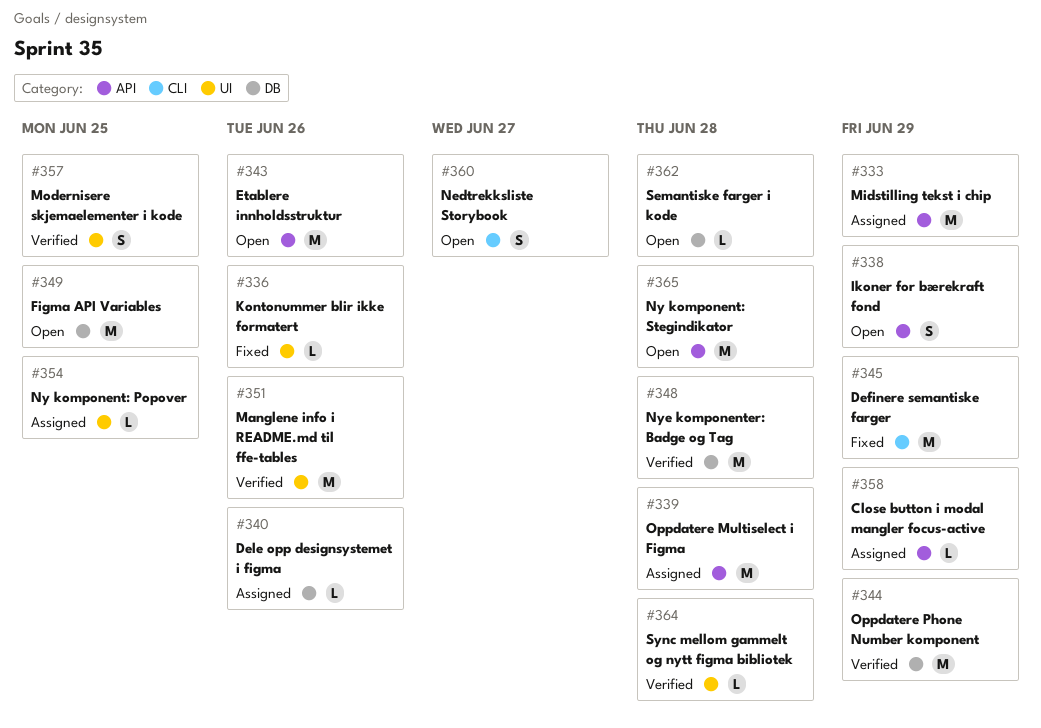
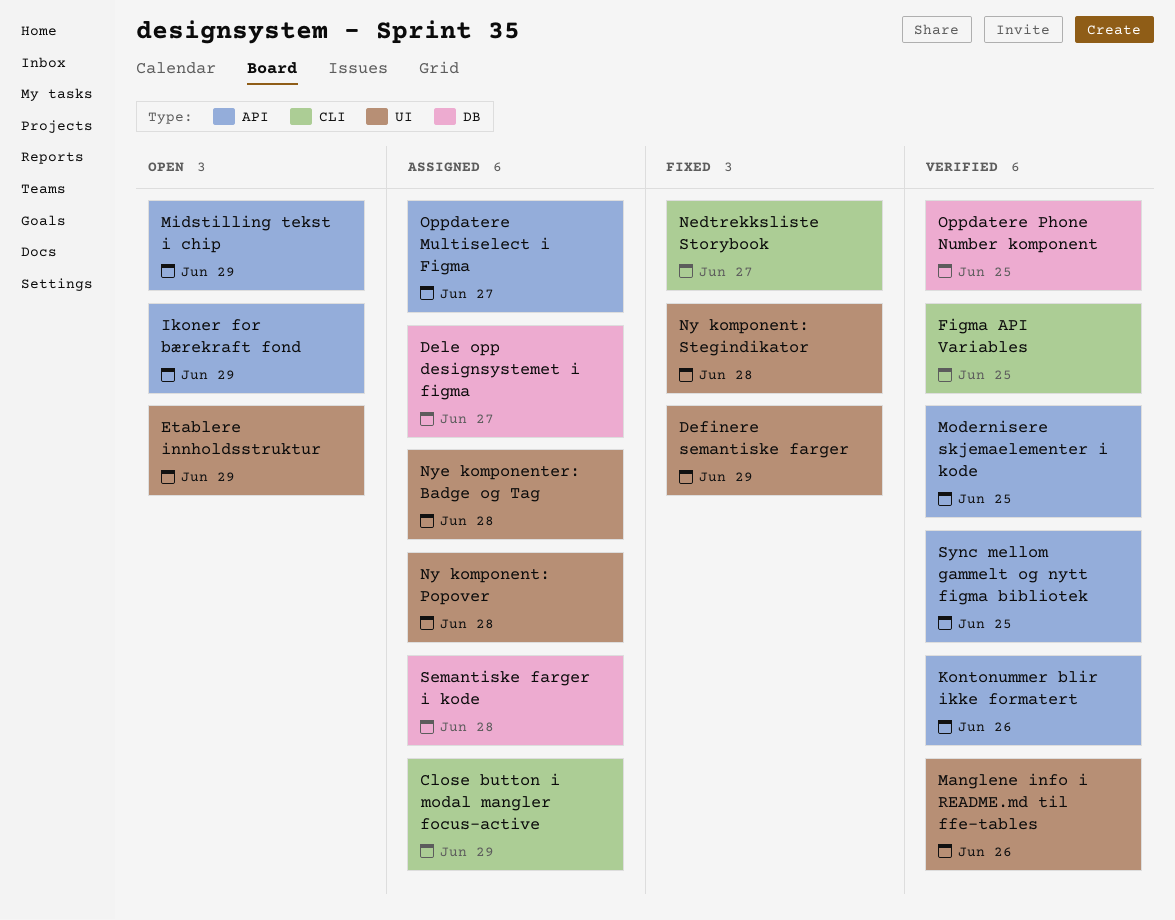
Close button i modal mangler focus-active, label: API -> CLI
Definere semantiske farger, label: CLI -> UI
Dele opp designsystemet i figma, due: Jun 26 -> Jun 27
Etablere innholdsstruktur, label: API -> UI
Etablere innholdsstruktur, due: Jun 26 -> Jun 29
Figma API Variables, status: Open -> Verified
Figma API Variables, label: DB -> CLI
Kontonummer blir ikke formatert, status: Fixed -> Verified
Kontonummer blir ikke formatert, label: UI -> API
Midstilling tekst i chip, status: Assigned -> Open
Modernisere skjemaelementer i kode, label: UI -> API
Nedtrekksliste Storybook, status: Open -> Fixed
Ny komponent: Popover, due: Jun 25 -> Jun 28
Ny komponent: Stegindikator, status: Open -> Fixed
Ny komponent: Stegindikator, label: API -> UI
Nye komponenter: Badge og Tag, status: Verified -> Assigned
Nye komponenter: Badge og Tag, label: DB -> UI
Oppdatere Multiselect i Figma, due: Jun 28 -> Jun 27
Oppdatere Phone Number komponent, due: Jun 29 -> Jun 25
Semantiske farger i kode, status: Open -> Assigned
Sync mellom gammelt og nytt figma bibliotek, label: UI -> API
Sync mellom gammelt og nytt figma bibliotek, due: Jun 28 -> Jun 25

